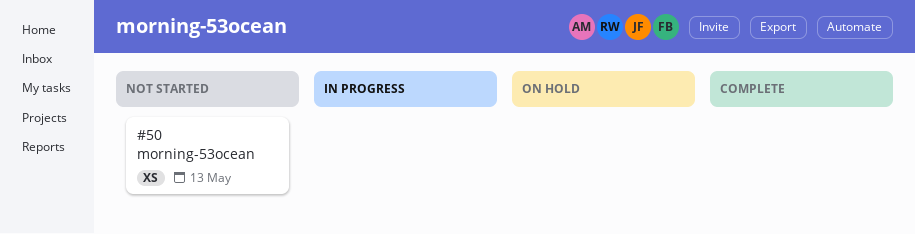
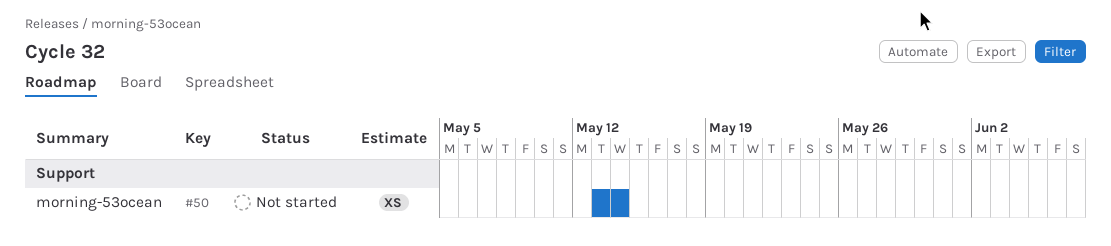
#50, due: May 13 -> May 14

